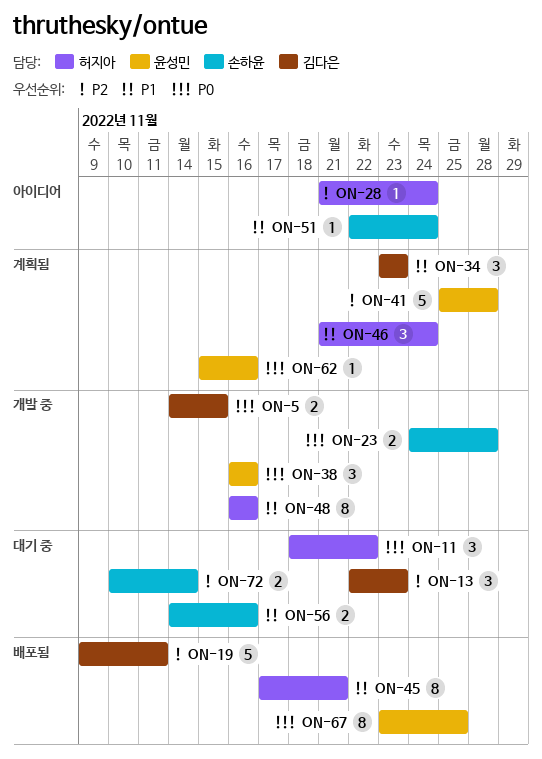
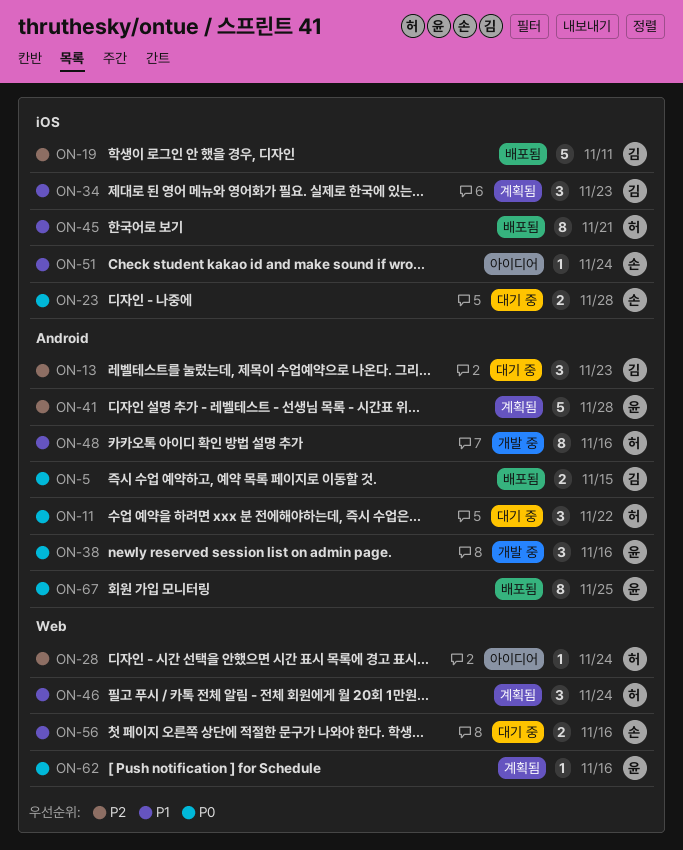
ON-5, status: 개발 중 -> 배포됨
ON-23, status: 개발 중 -> 대기 중
ON-72: present -> none

